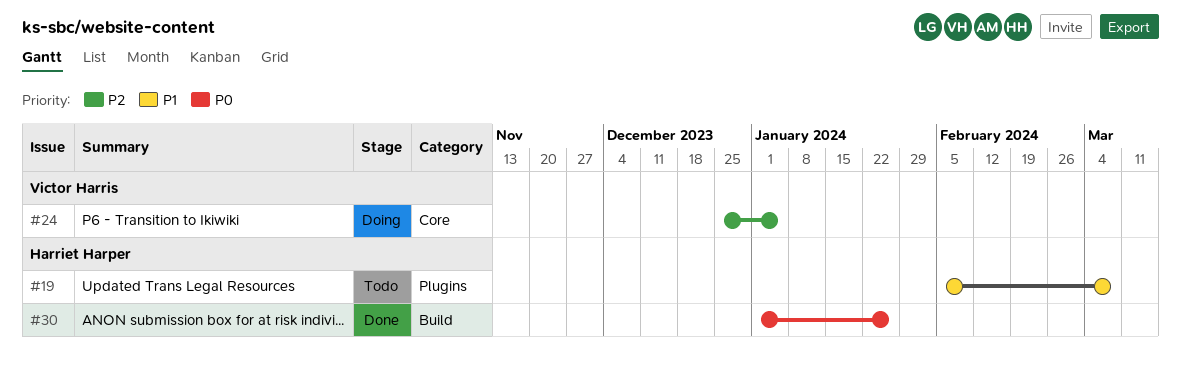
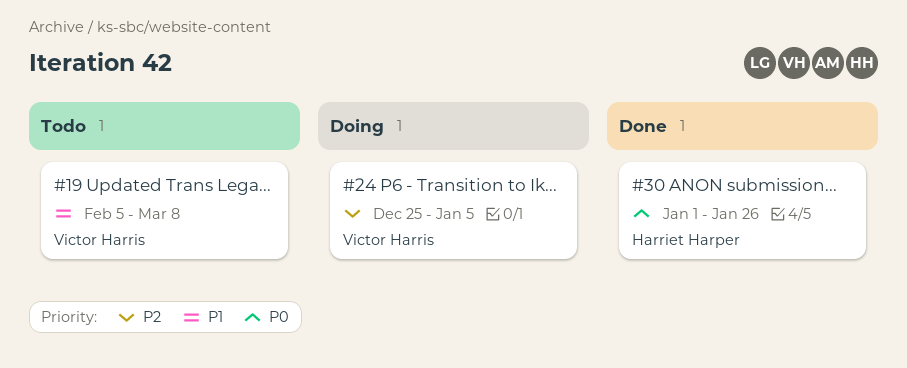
#19, owner: Harriet Harper -> Victor Harris

